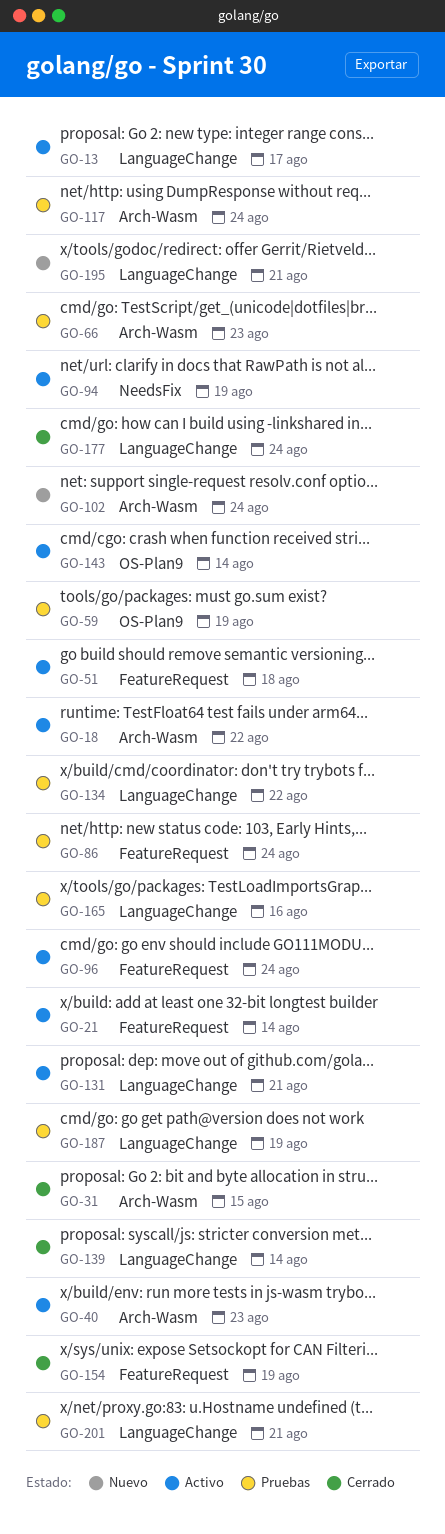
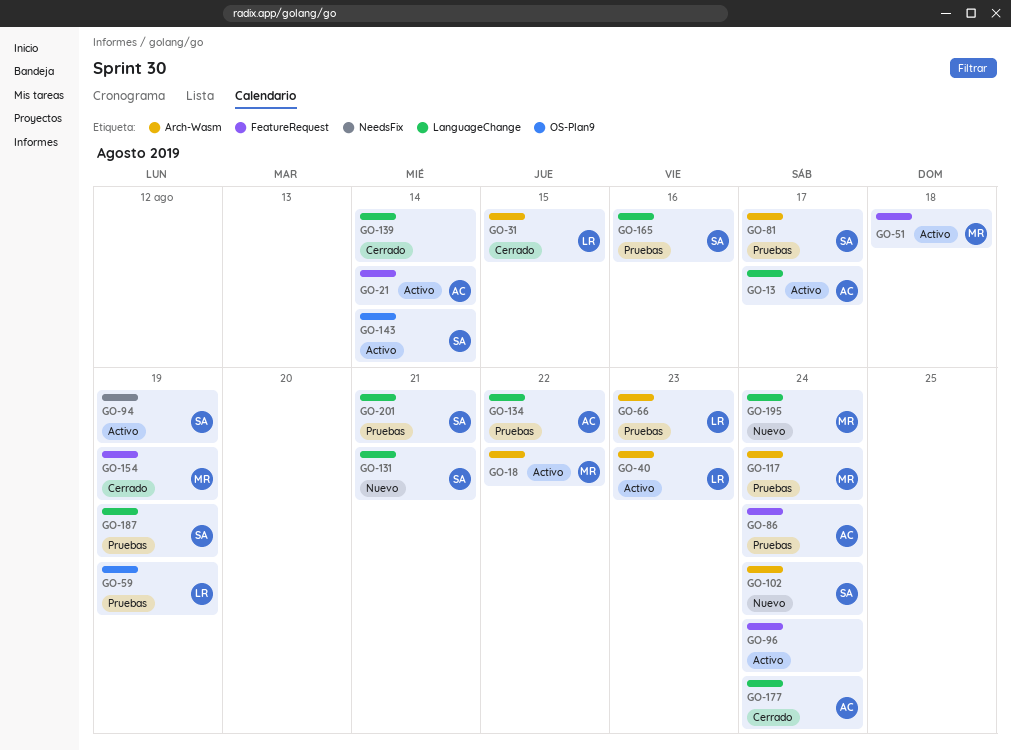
GO-81: none -> present
GO-131, status: Activo -> Nuevo
GO-195, due: Aug 21 -> Aug 24

